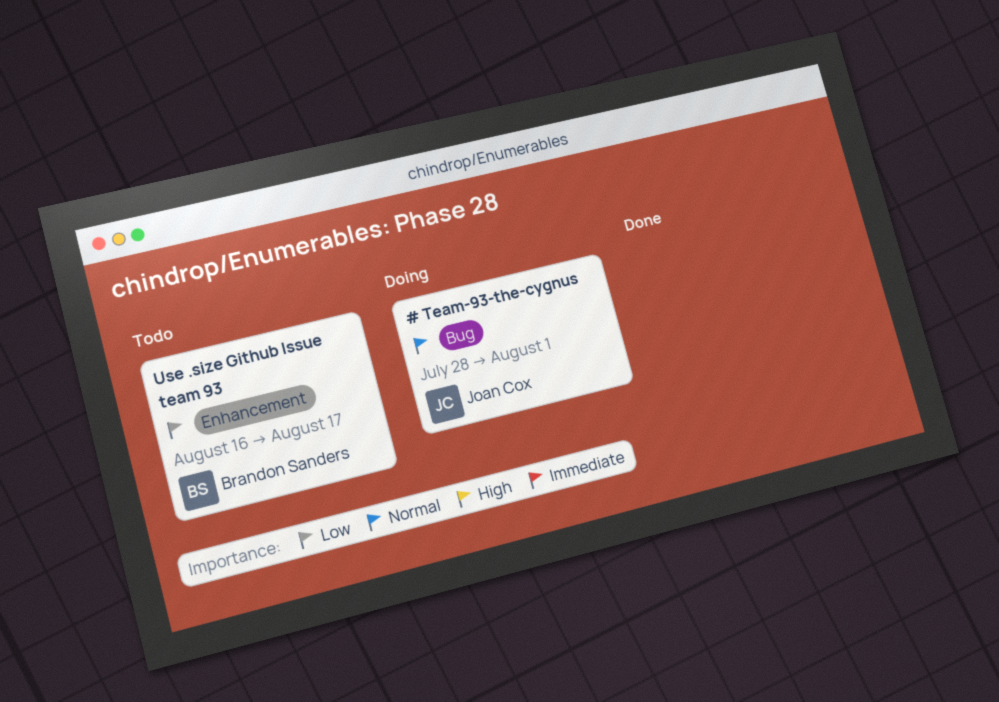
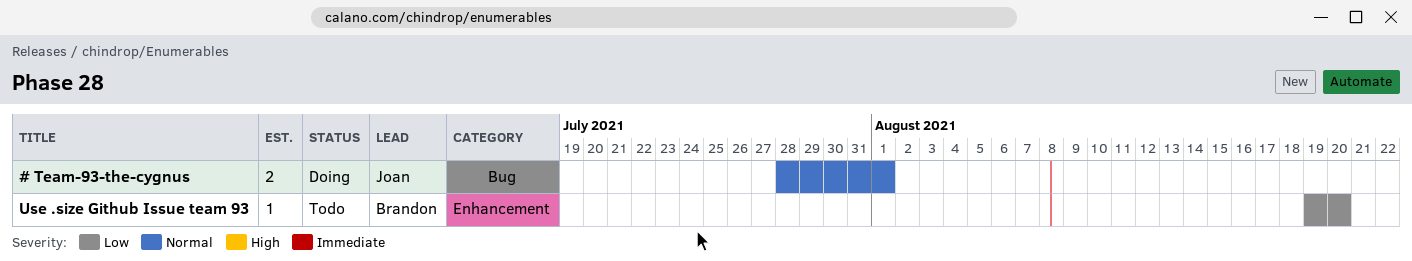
Use .size Github Issue team 93, start: Aug 16 -> Aug 19
Use .size Github Issue team 93, due: Aug 17 -> Aug 20

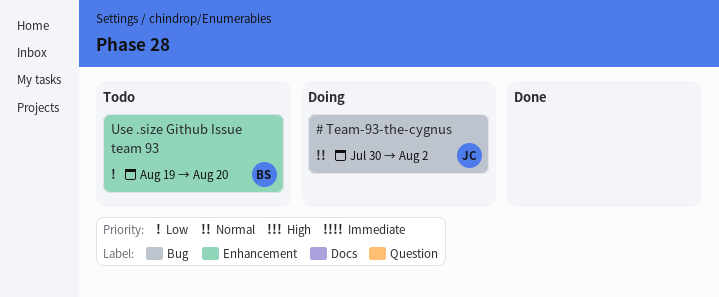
# Team-93-the-cygnus, start: Jul 28 -> Jul 30
# Team-93-the-cygnus, due: Aug 1 -> Aug 2

